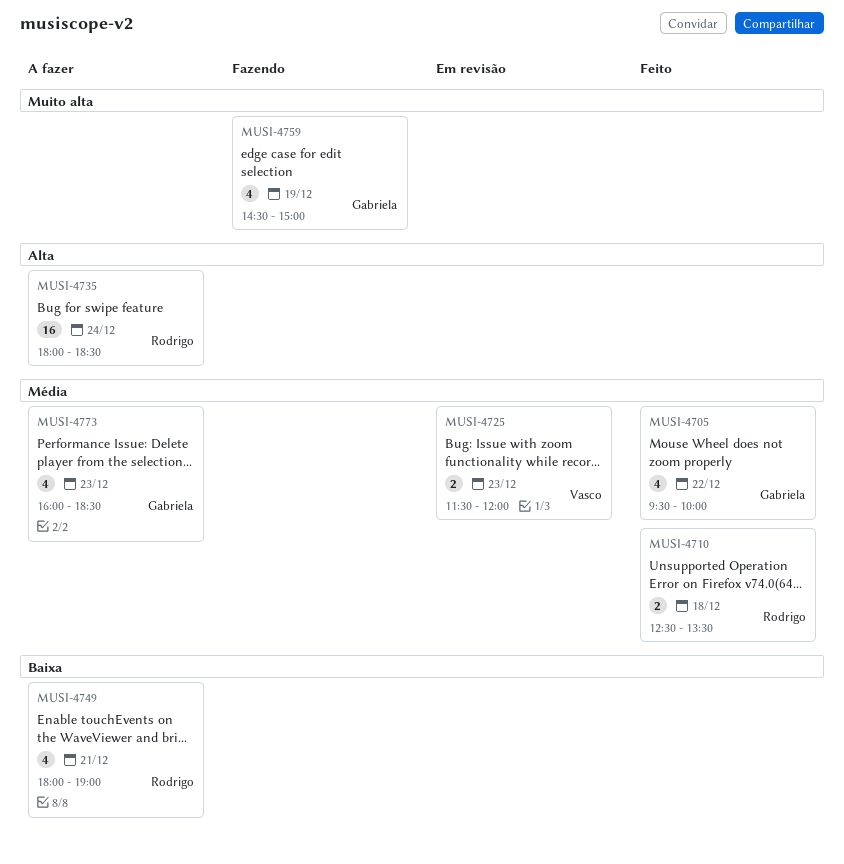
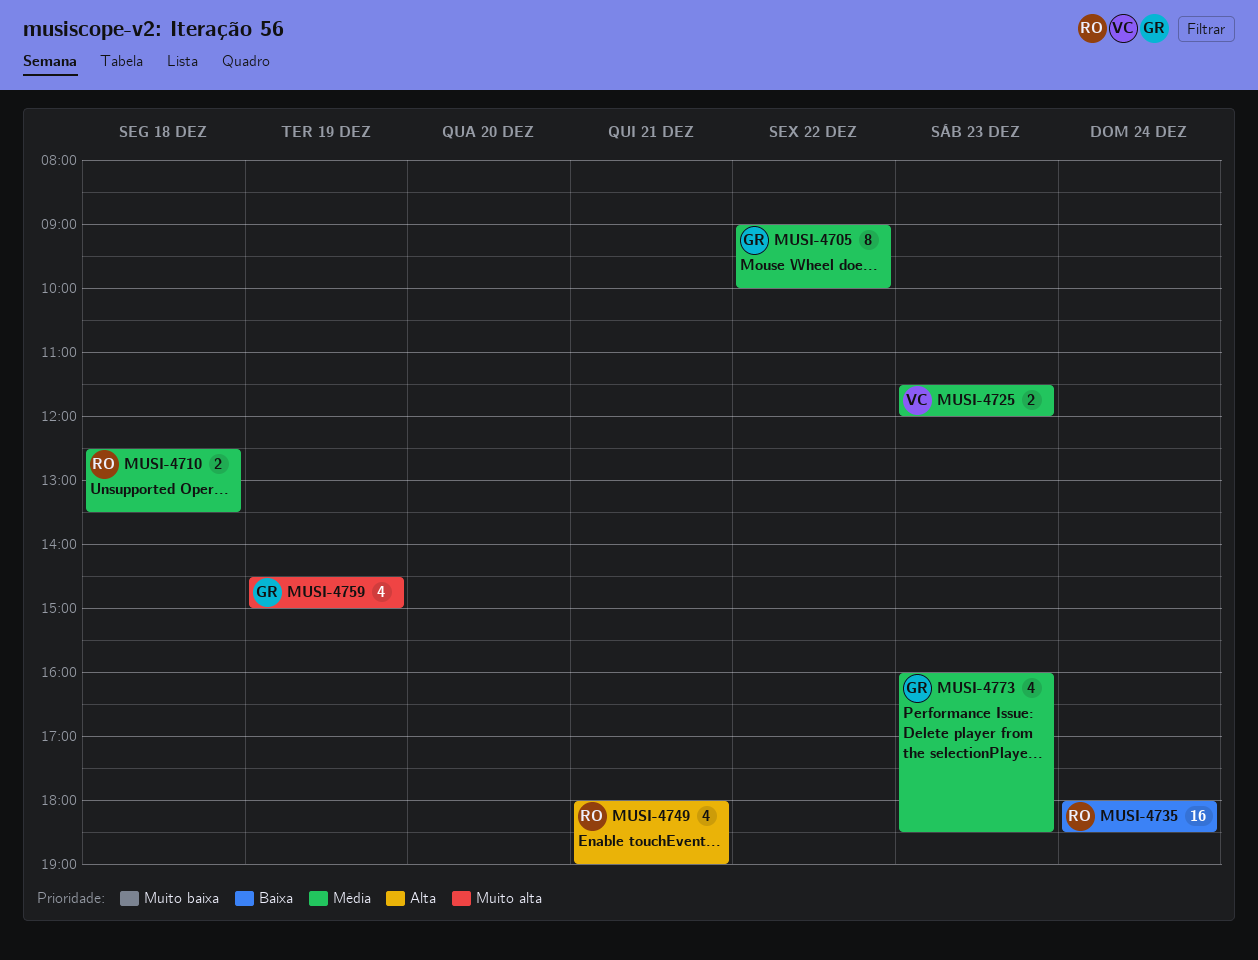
MUSI-4705, estimate: 4 -> 8
MUSI-4705, begins: 09:30 -> 09:00
MUSI-4735, priority: Alta -> Baixa
MUSI-4749, priority: Baixa -> Alta

